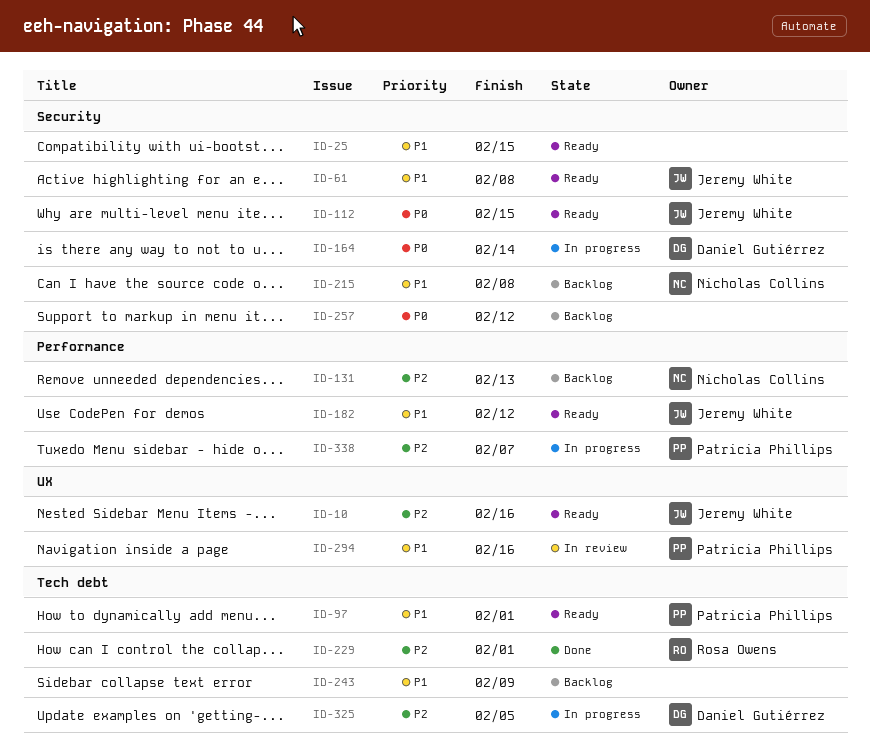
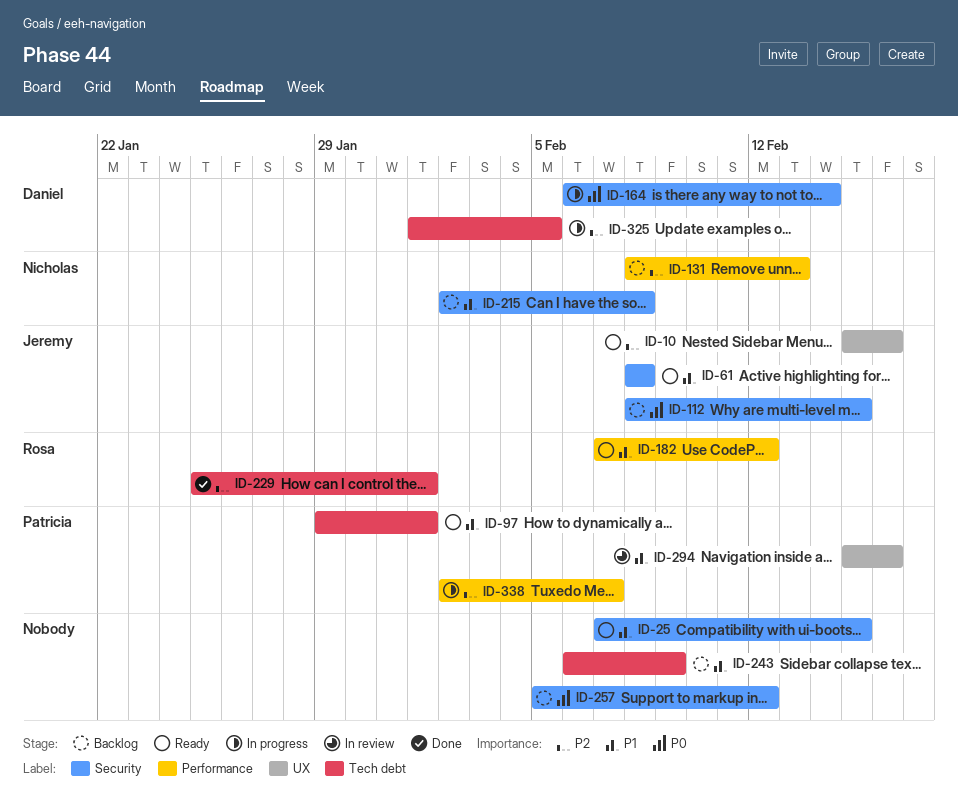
ID-112, status: Ready -> Backlog
ID-182, owner: Jeremy White -> Rosa Owens

